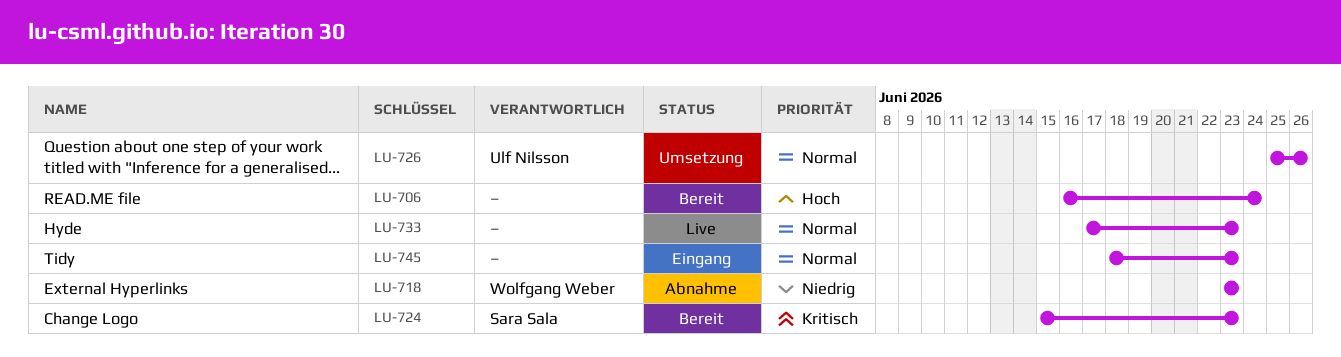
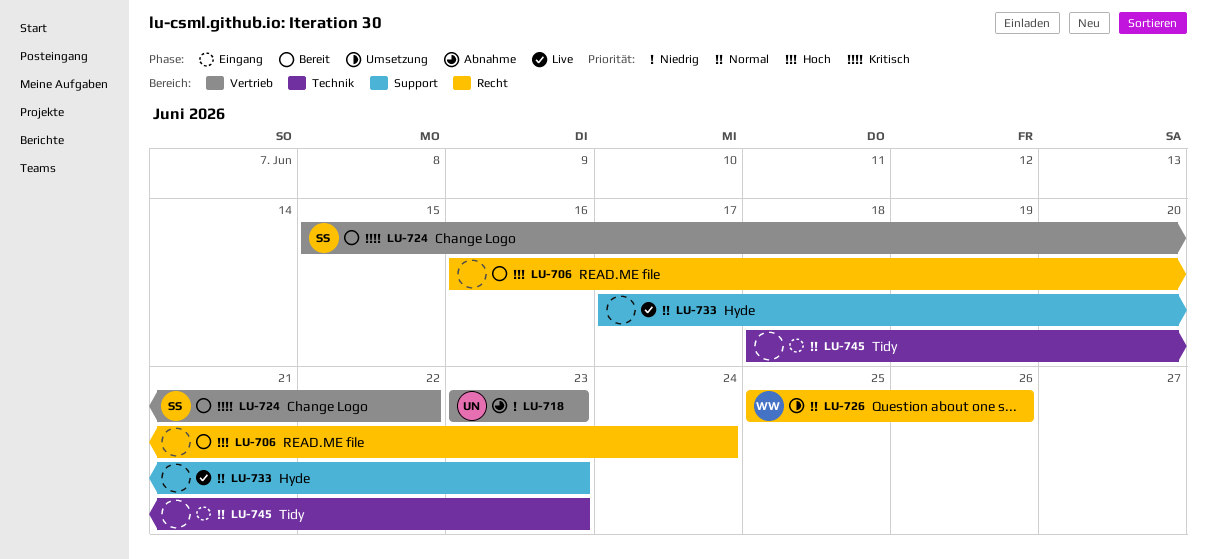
LU-718, owner: Wolfgang Weber -> Ulf Nilsson
LU-724, due: Jun 23 -> Jun 22
LU-726, owner: Ulf Nilsson -> Wolfgang Weber

